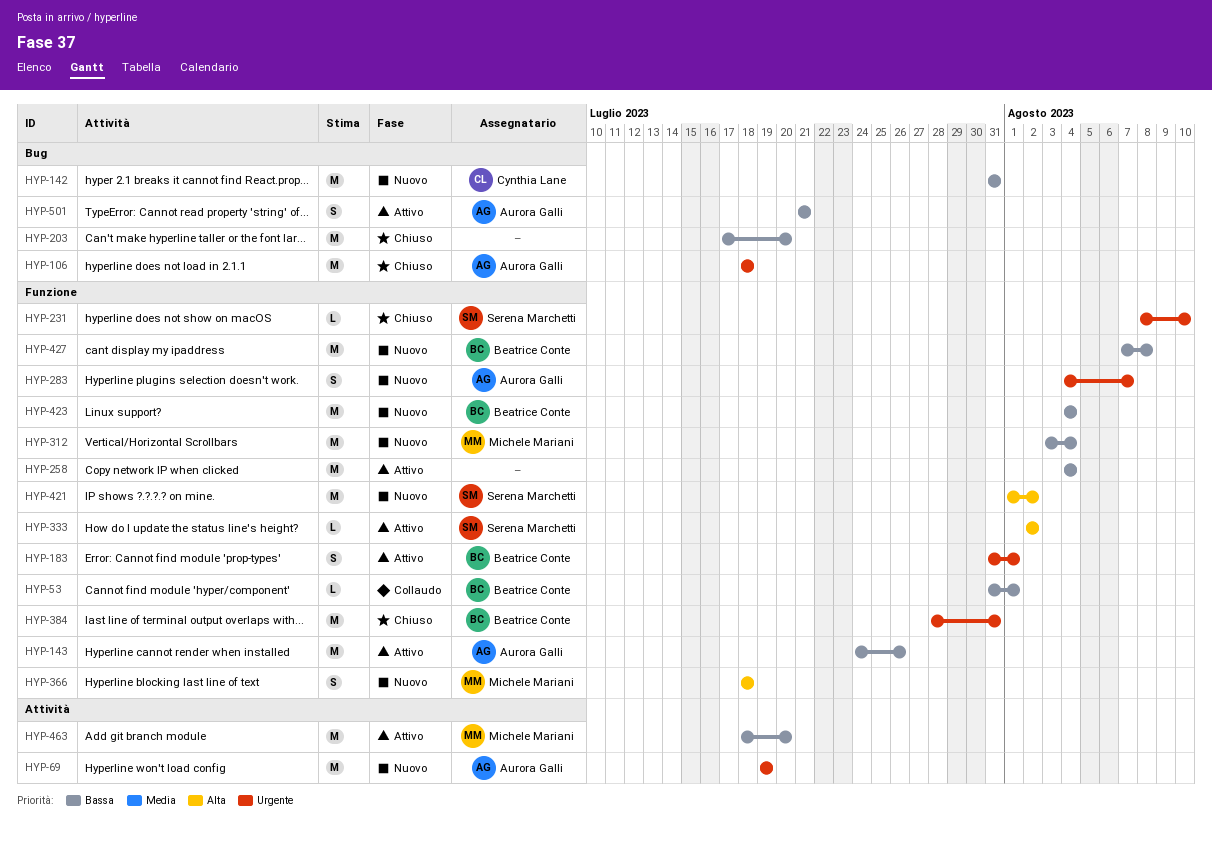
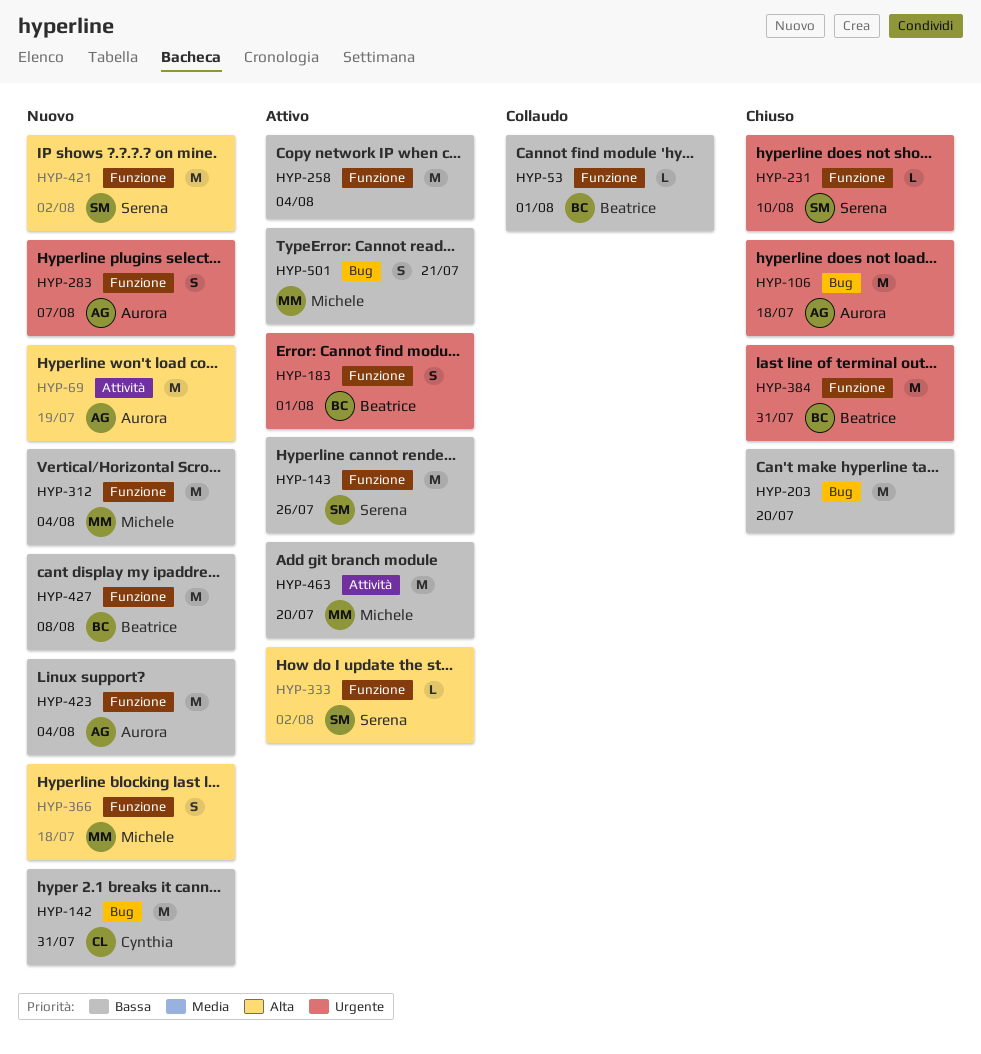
HYP-69, priority: Urgente -> Alta
HYP-143, owner: Aurora Galli -> Serena Marchetti
HYP-423, owner: Beatrice Conte -> Aurora Galli
HYP-501, owner: Aurora Galli -> Michele Mariani

